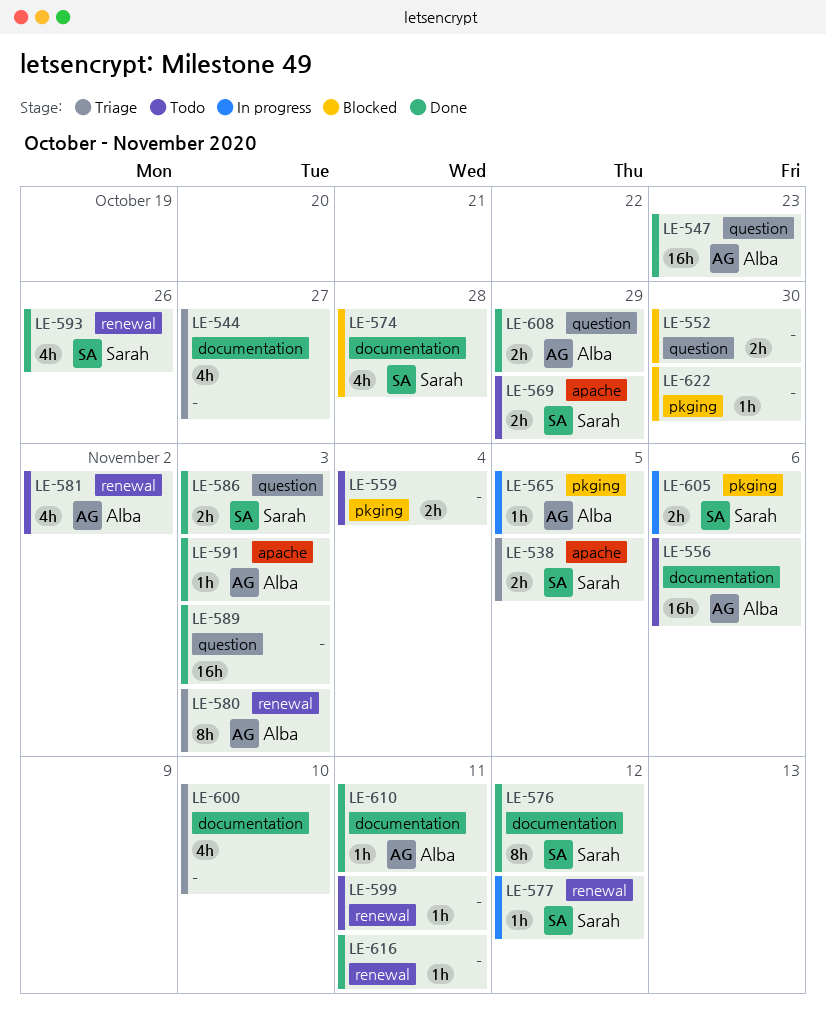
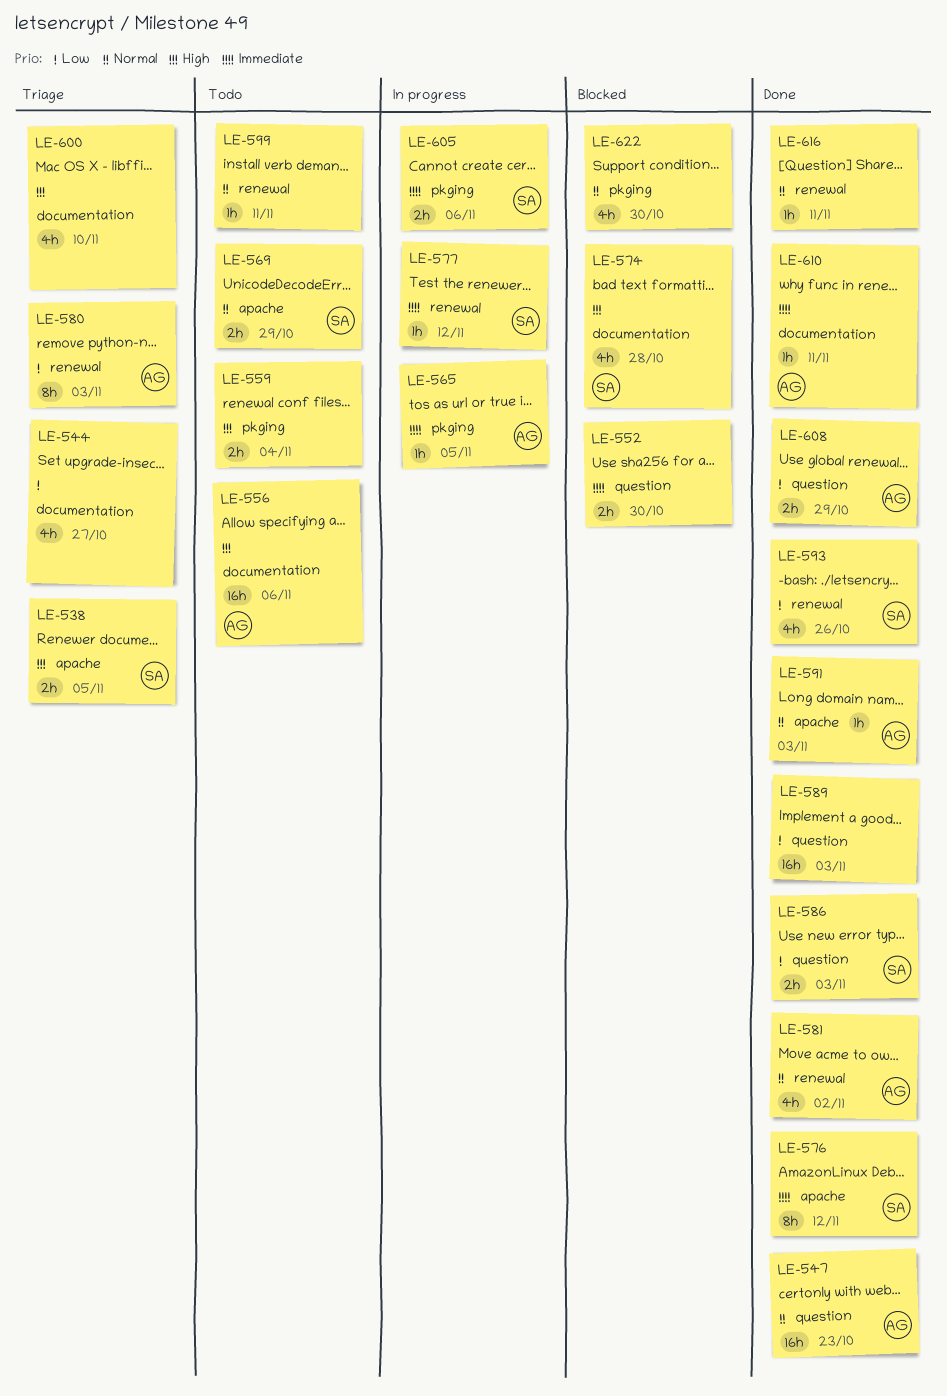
LE-576, label: documentation -> apache
LE-581, status: Todo -> Done
LE-622, estimate: 1h -> 4h

